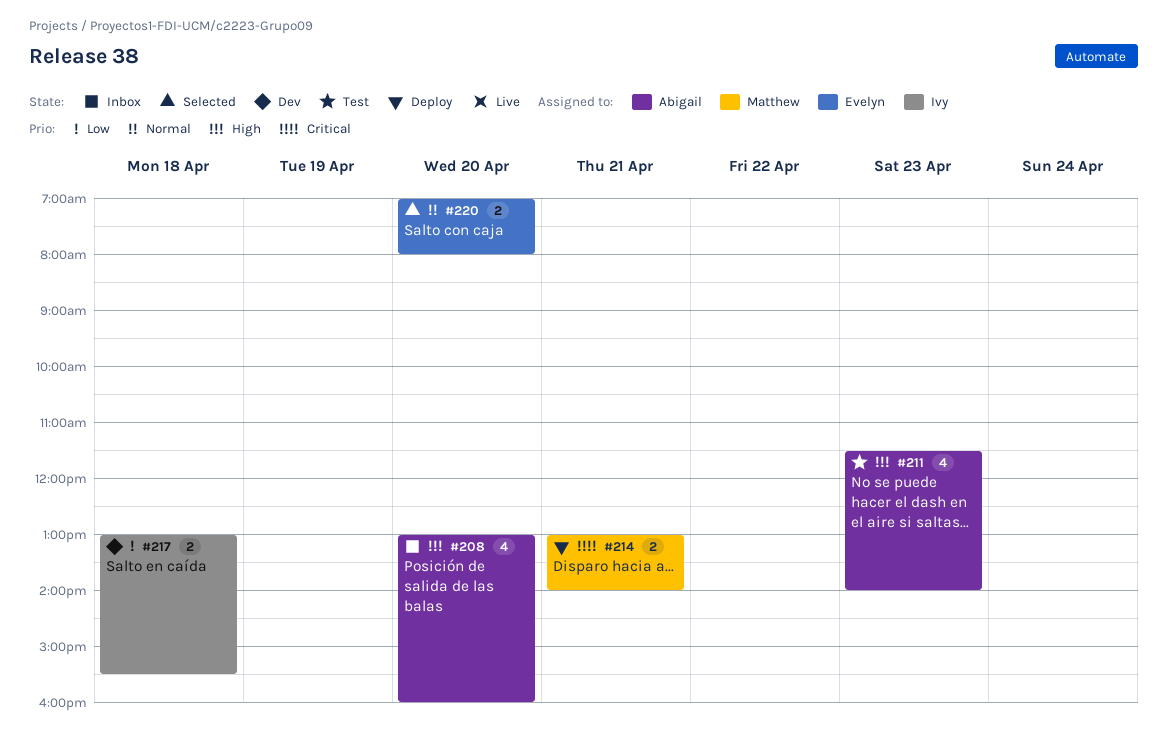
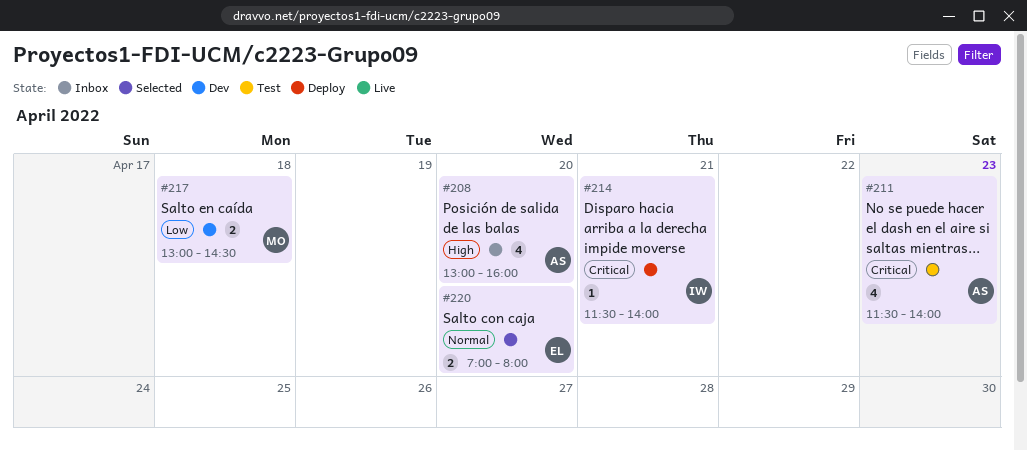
#211, priority: High -> Critical
#214, owner: Matthew -> Ivy
#214, estimate: 2 -> 1
#214, begins: 13:00 -> 11:30
#217, owner: Ivy -> Matthew
#217, ends: 15:30 -> 14:30

